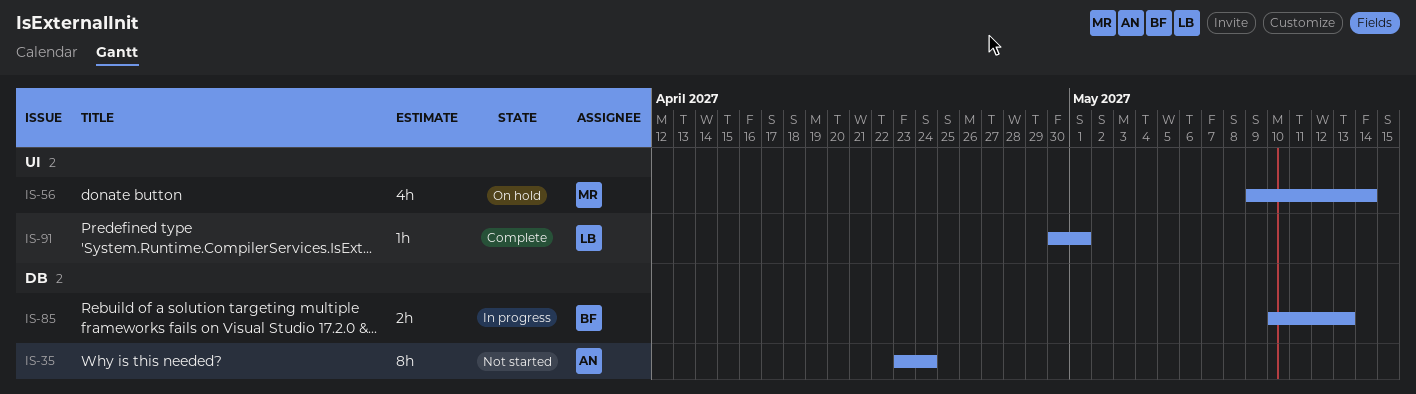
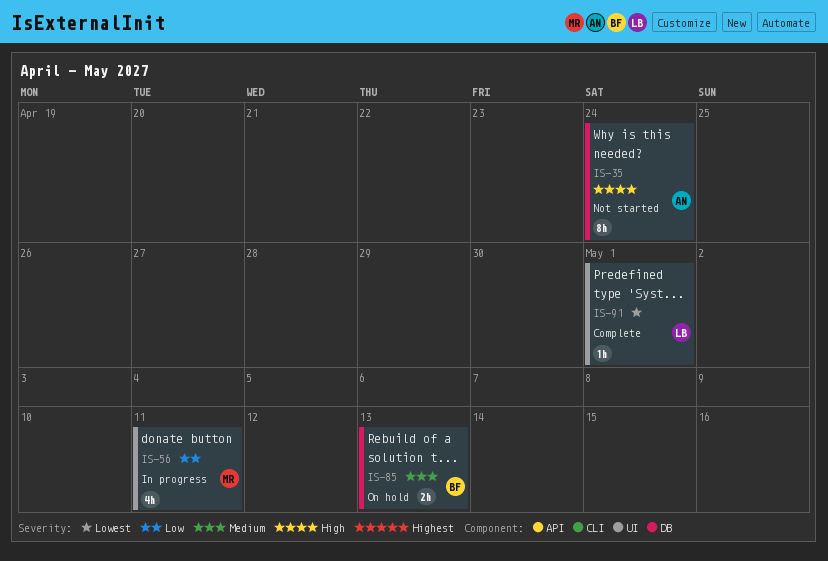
IS-56, status: On hold -> In progress
IS-56, due: May 14 -> May 11
IS-85, status: In progress -> On hold

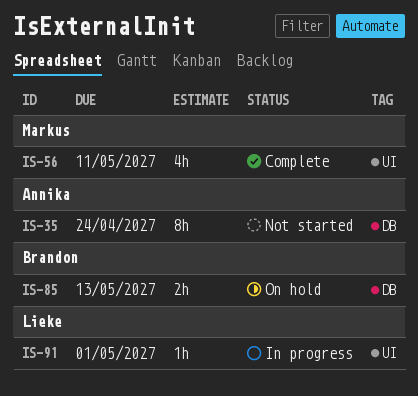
IS-56, status: In progress -> Complete
IS-91, status: Complete -> In progress

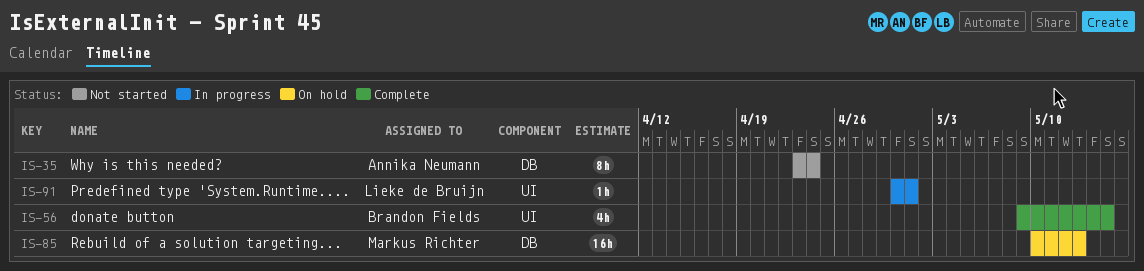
IS-56, owner: Markus Richter -> Brandon Fields
IS-56, due: May 11 -> May 15
IS-85, owner: Brandon Fields -> Markus Richter
IS-85, estimate: 2h -> 16h

